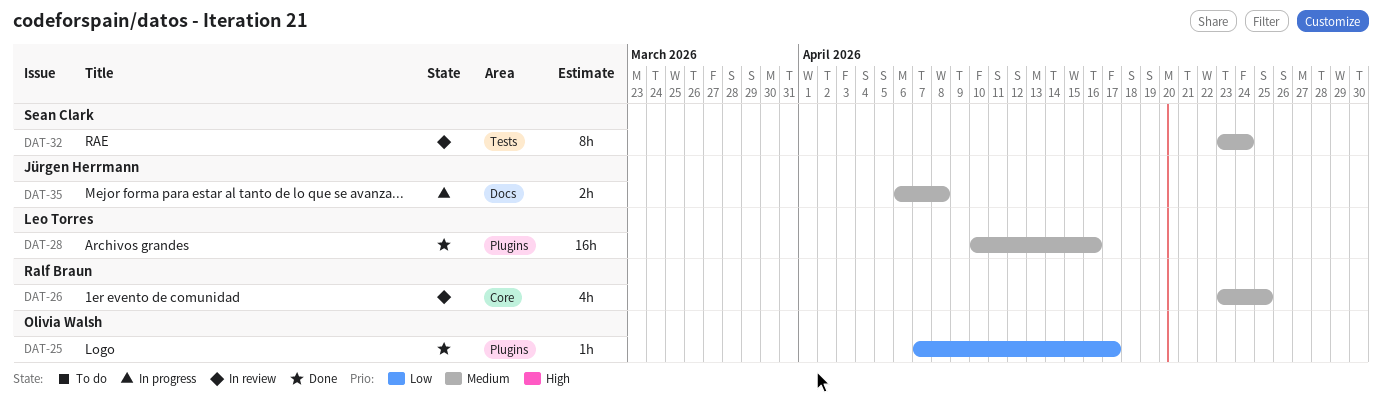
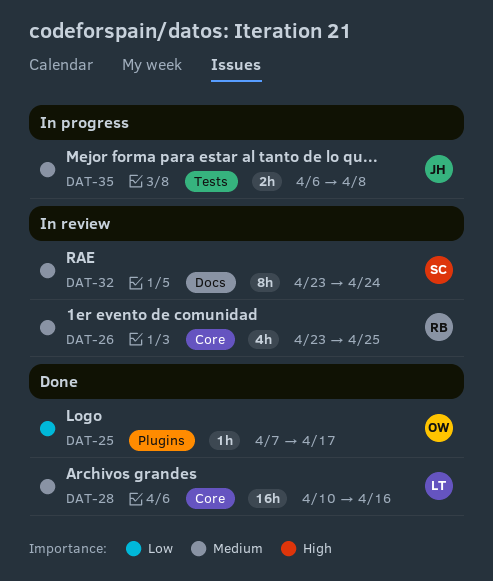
DAT-28, label: Plugins -> Core
DAT-32, label: Tests -> Docs
DAT-35, label: Docs -> Tests

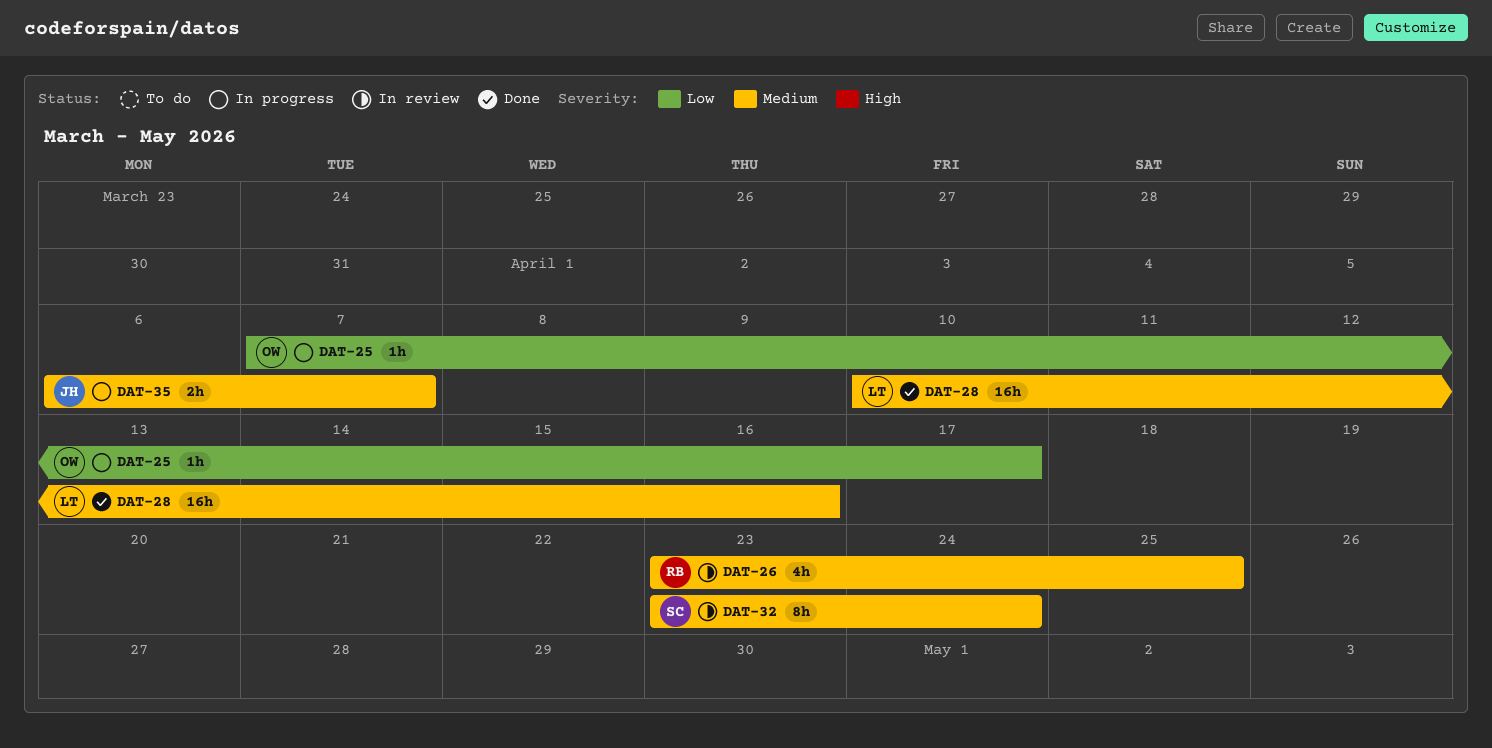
DAT-25, status: Done -> In progress
DAT-35, due: Apr 8 -> Apr 7

